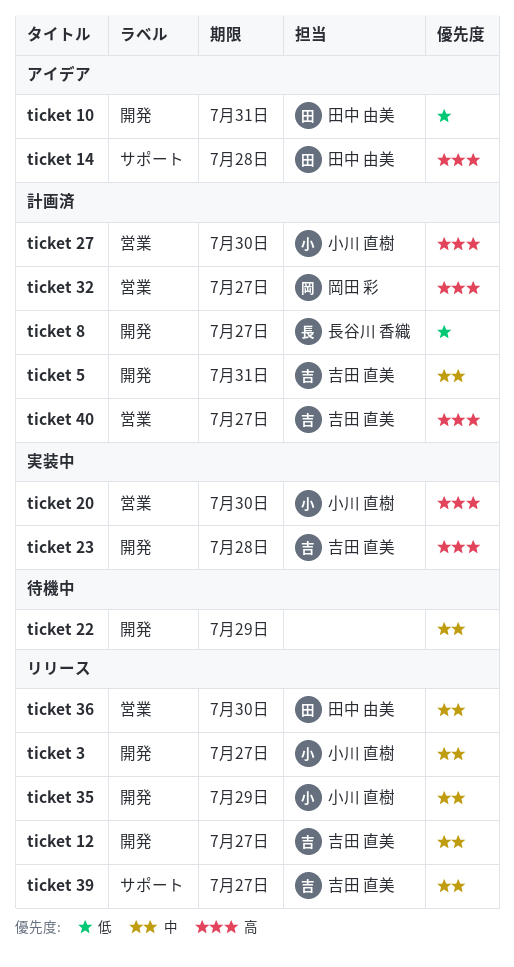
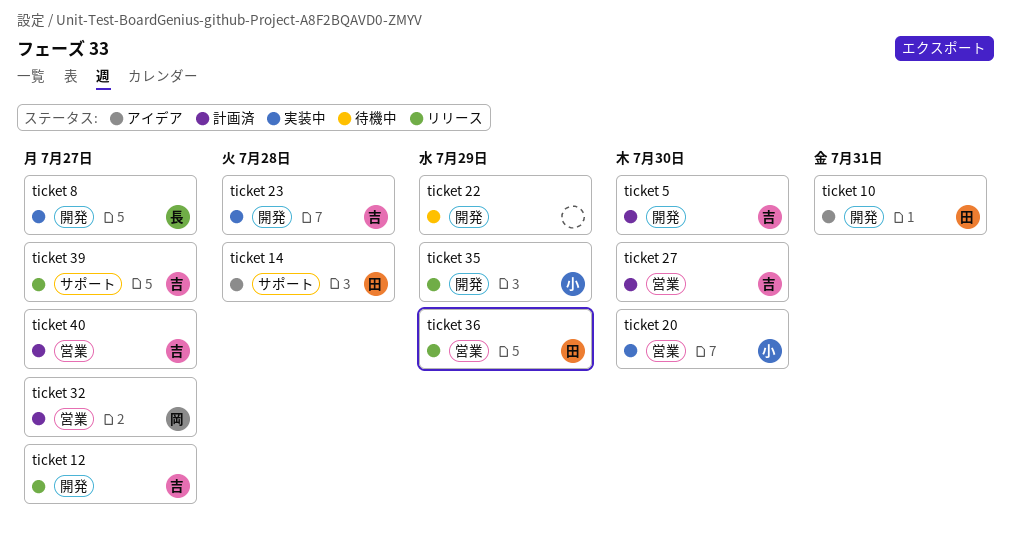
ticket 27, owner: 小川 直樹 -> 吉田 直美
ticket 3: present -> none
ticket 36, due: Jul 30 -> Jul 29
ticket 5, due: Jul 31 -> Jul 30
ticket 8, status: 計画済 -> 実装中

